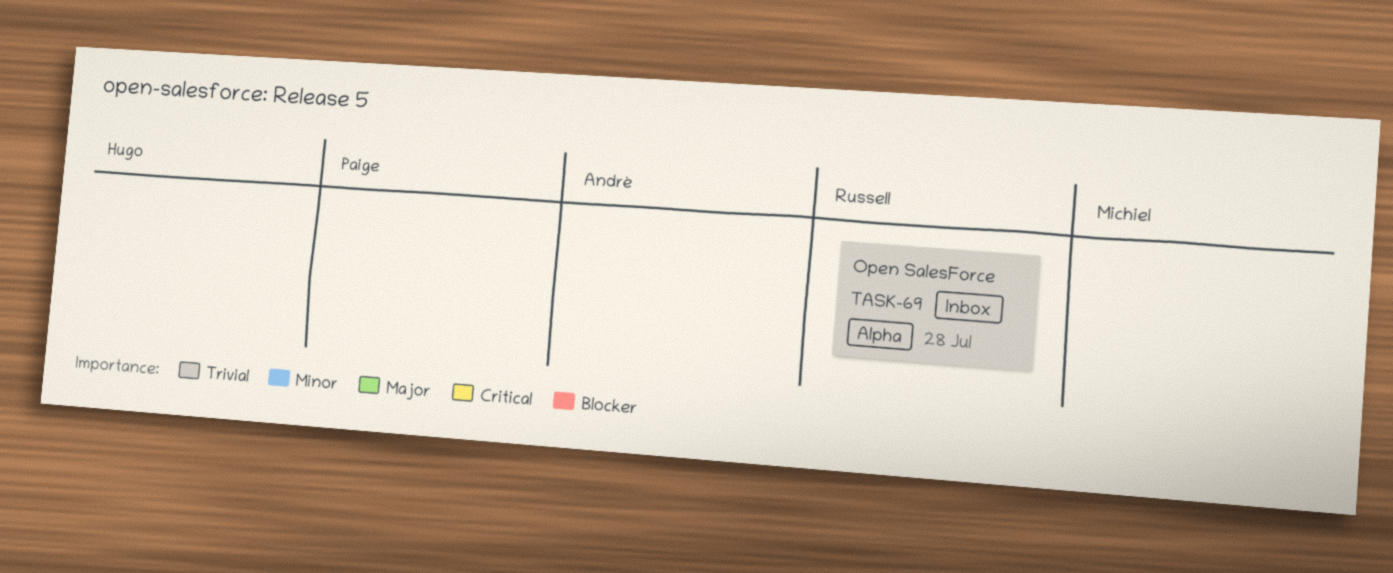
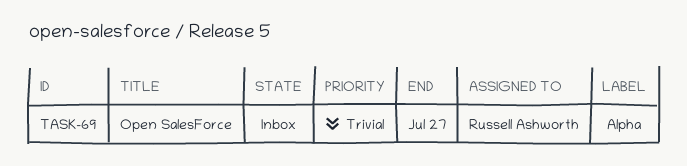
TASK-69, due: Jul 28 -> Jul 27

